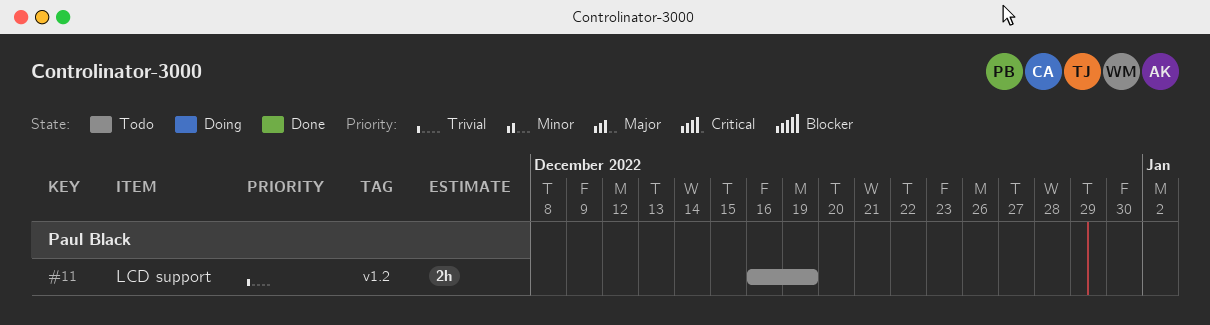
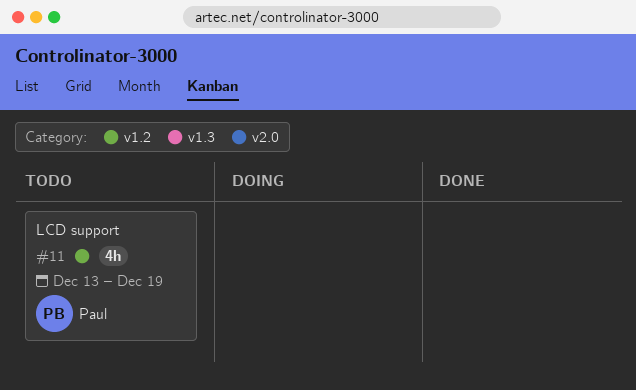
#11, estimate: 2h -> 4h
#11, start: Dec 16 -> Dec 13

